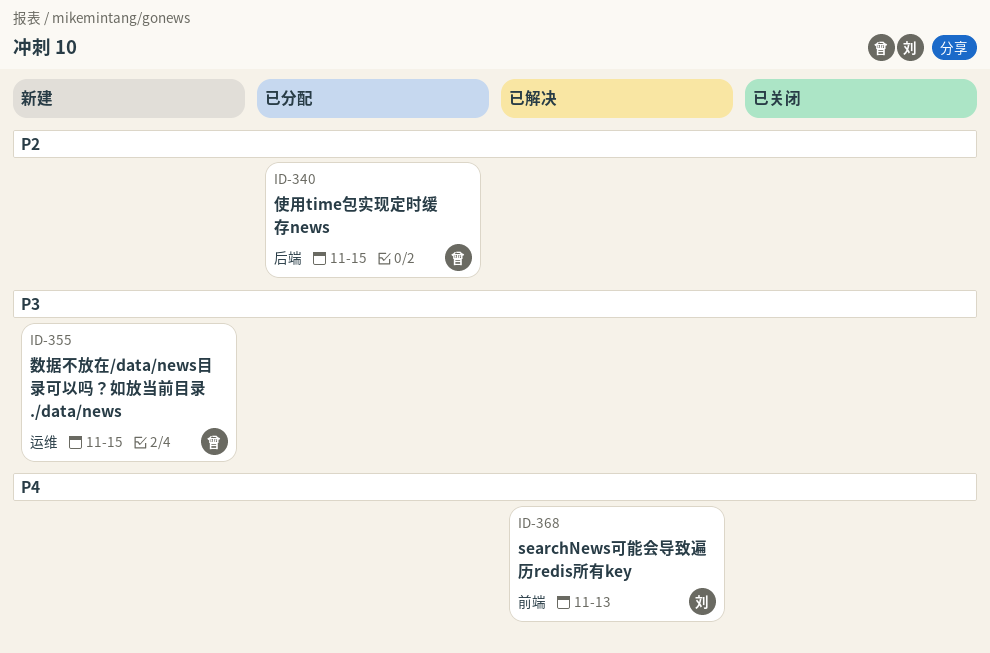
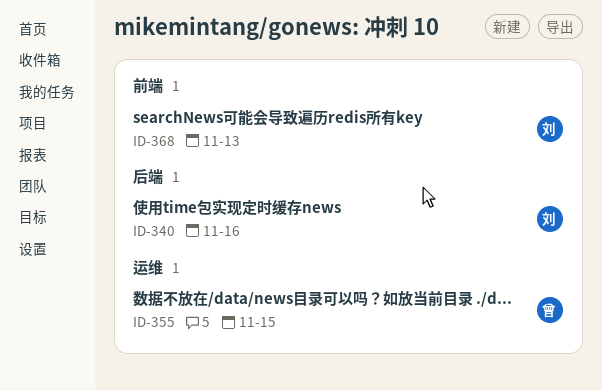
ID-340, owner: 曾 -> 刘
ID-340, due: Nov 15 -> Nov 16

